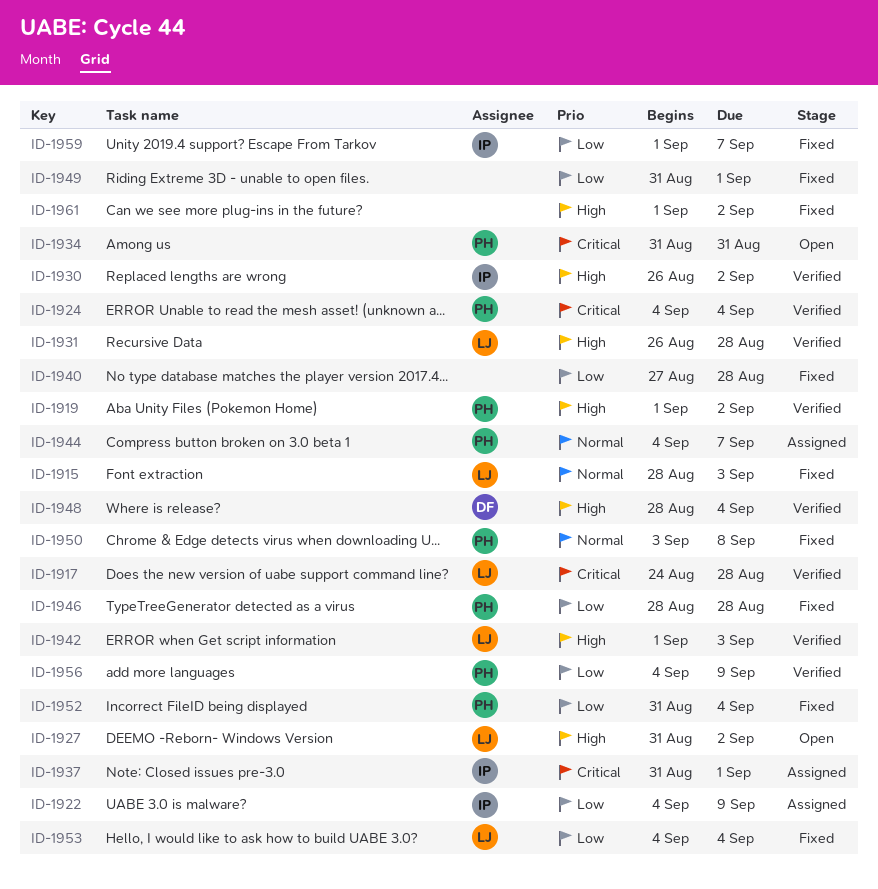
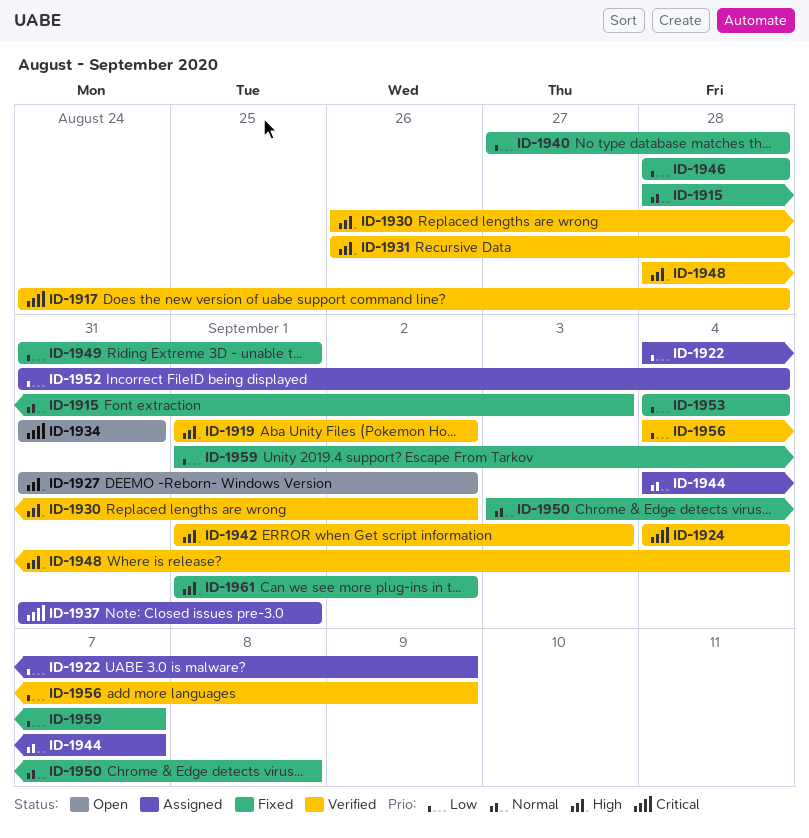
ID-1952, status: Fixed -> Assigned

